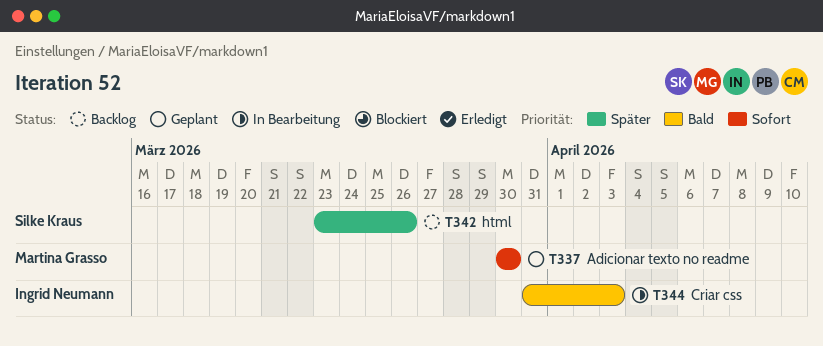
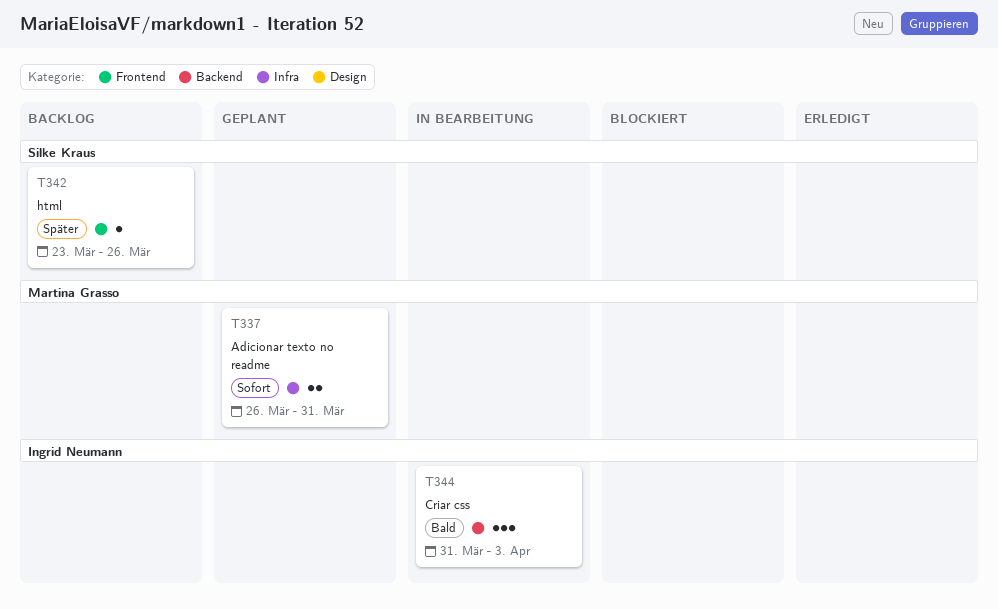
T337, start: Mar 30 -> Mar 26
T337, due: Mar 30 -> Mar 31

